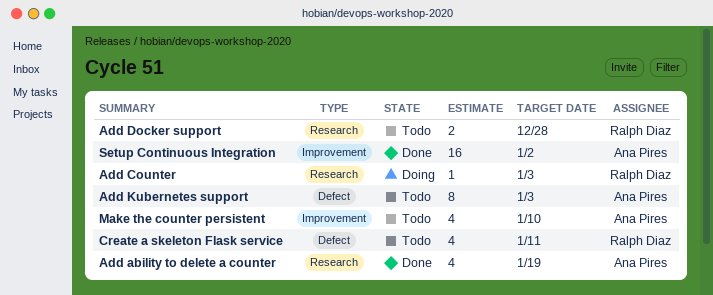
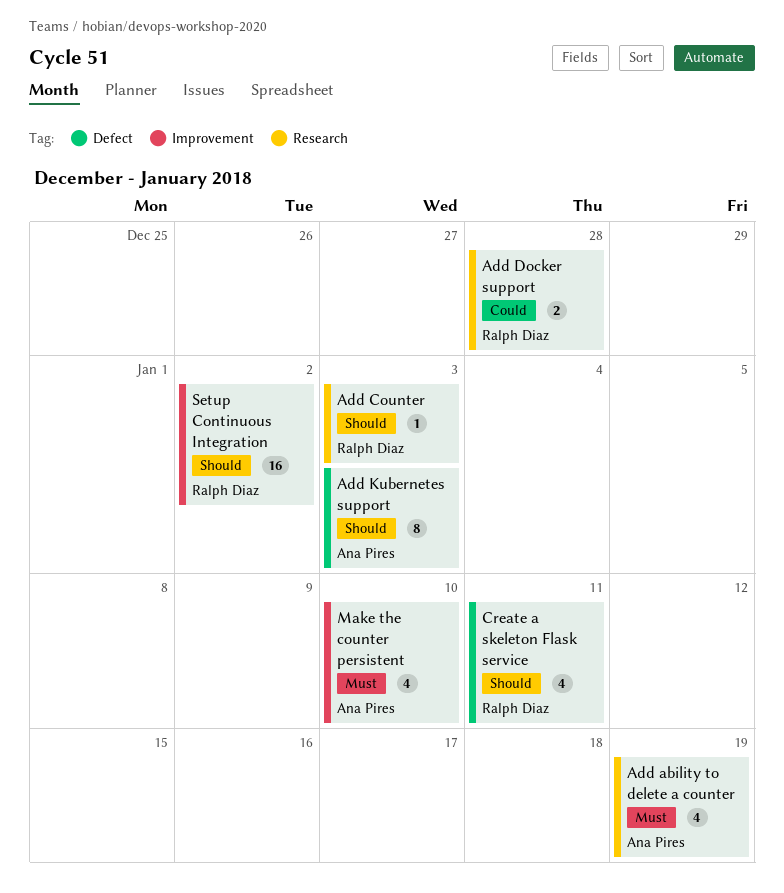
Setup Continuous Integration, owner: Ana Pires -> Ralph Diaz

